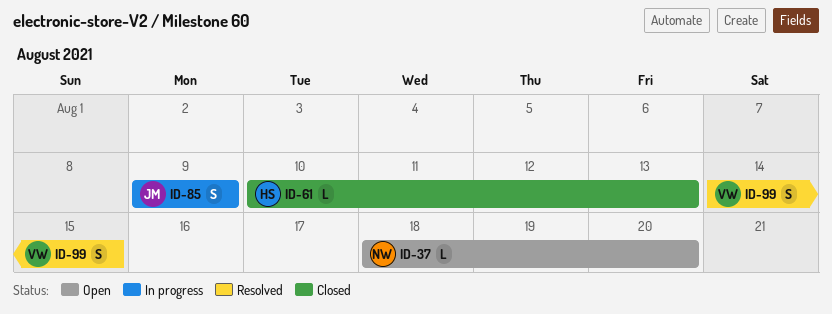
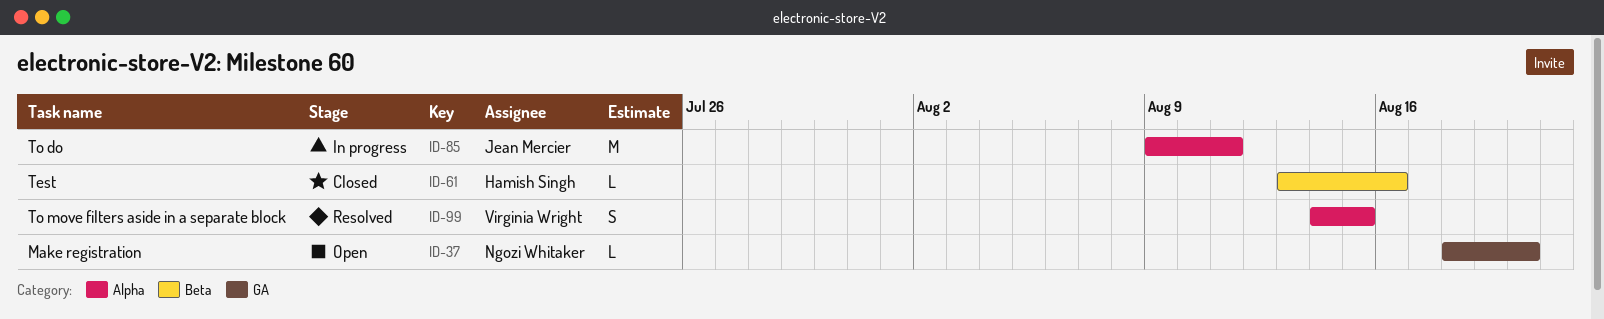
ID-61, start: Aug 10 -> Aug 13
ID-61, due: Aug 13 -> Aug 16
ID-85, estimate: S -> M
ID-85, due: Aug 9 -> Aug 11

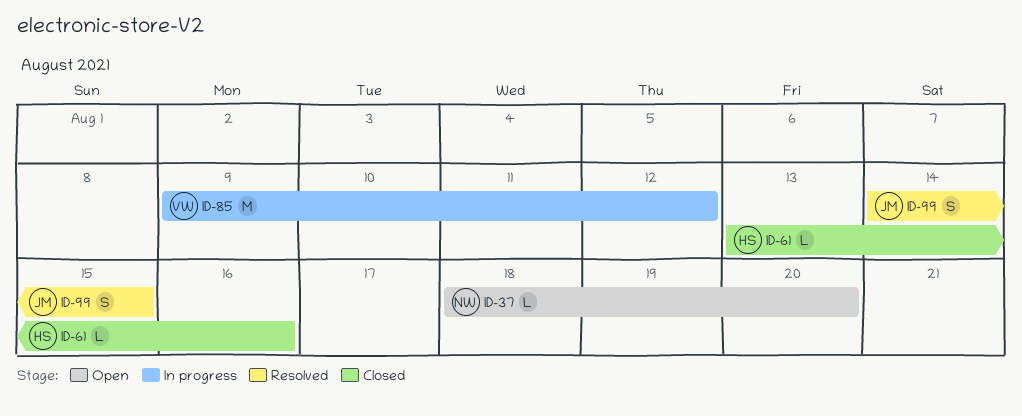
ID-85, owner: Jean Mercier -> Virginia Wright
ID-85, due: Aug 11 -> Aug 12
ID-99, owner: Virginia Wright -> Jean Mercier

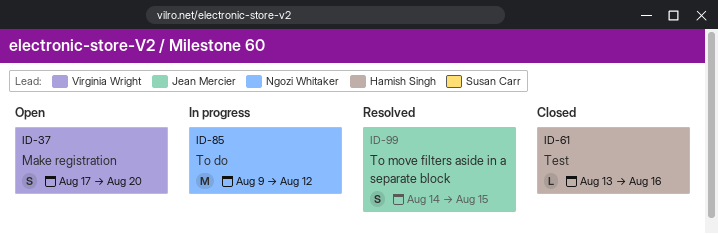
ID-37, owner: Ngozi Whitaker -> Virginia Wright
ID-37, estimate: L -> S
ID-37, start: Aug 18 -> Aug 17
ID-85, owner: Virginia Wright -> Ngozi Whitaker

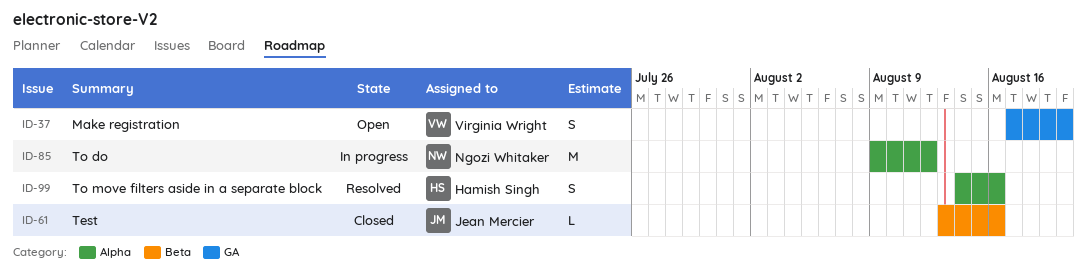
ID-61, owner: Hamish Singh -> Jean Mercier
ID-99, owner: Jean Mercier -> Hamish Singh
ID-99, due: Aug 15 -> Aug 16

